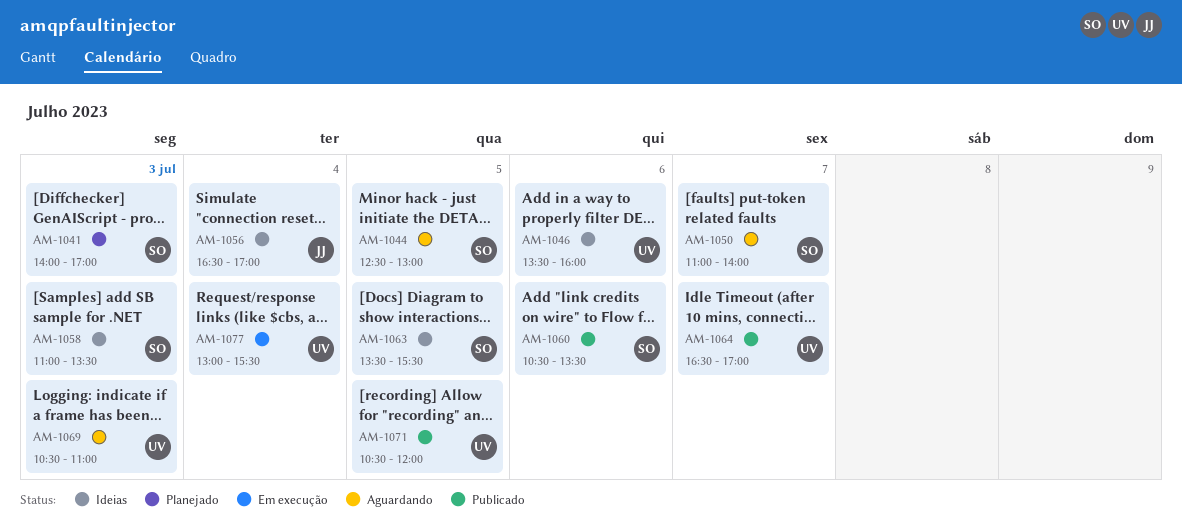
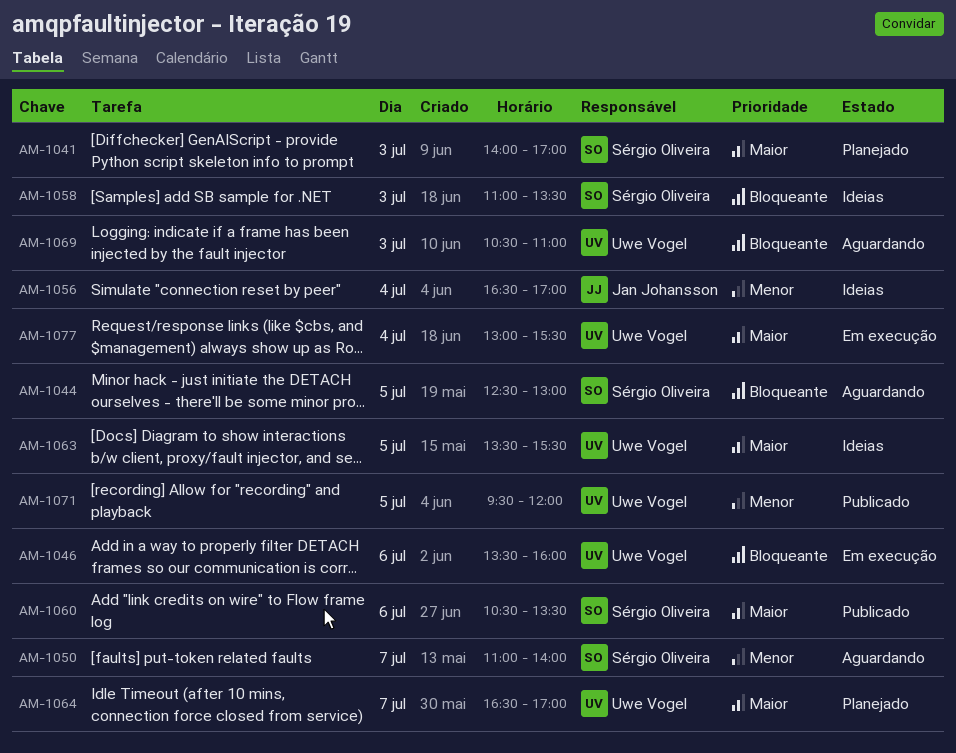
AM-1046, status: Ideias -> Em execução
AM-1063, owner: Sérgio Oliveira -> Uwe Vogel
AM-1064, status: Publicado -> Planejado
AM-1071, begins: 10:30 -> 09:30

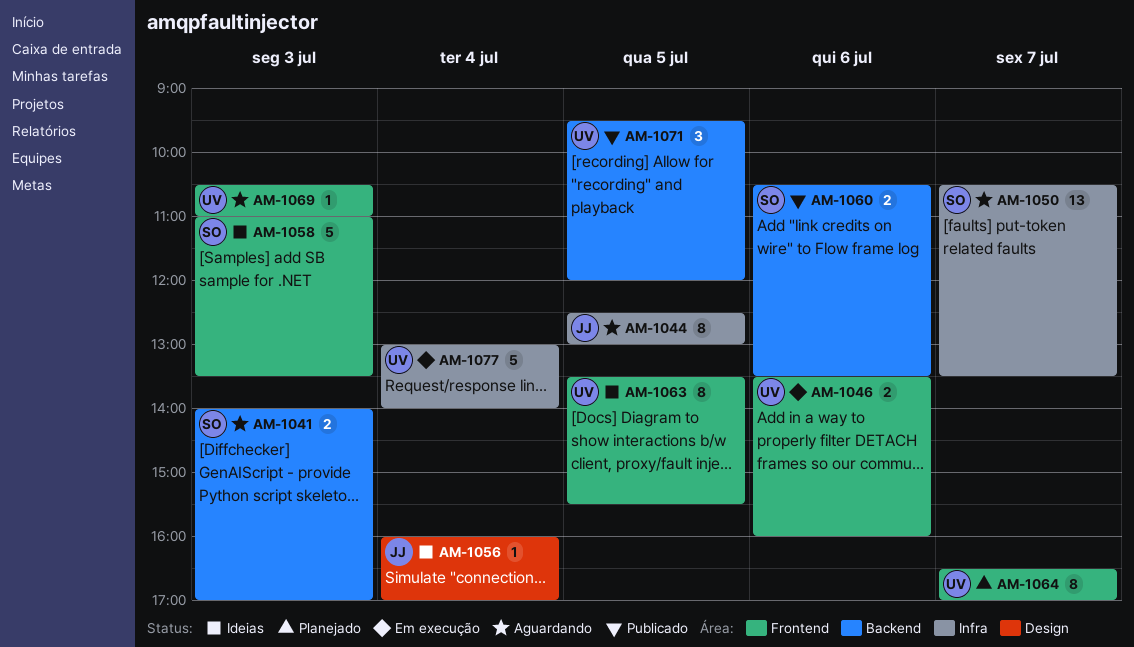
AM-1041, status: Planejado -> Aguardando
AM-1044, owner: Sérgio Oliveira -> Jan Johansson
AM-1050, begins: 11:00 -> 10:30
AM-1050, ends: 14:00 -> 13:30
AM-1056, begins: 16:30 -> 16:00
AM-1077, ends: 15:30 -> 14:00

